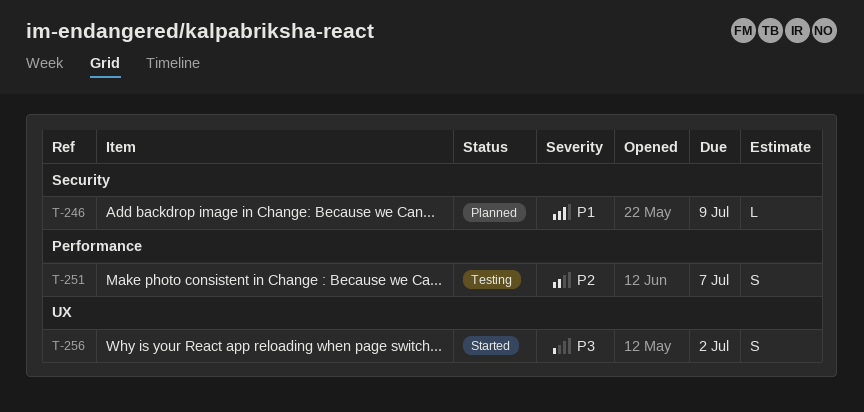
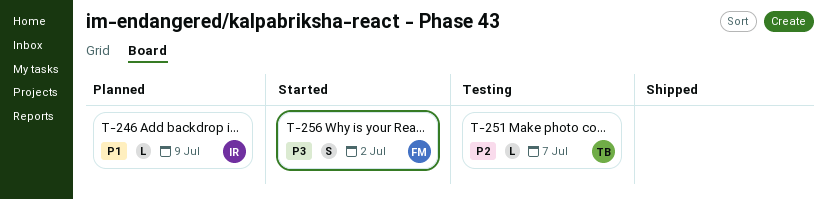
T-251, estimate: S -> L

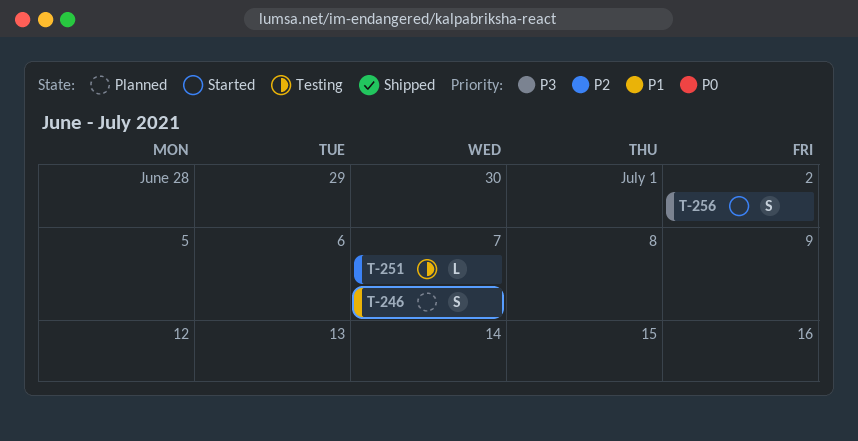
T-246, estimate: L -> S
T-246, due: Jul 9 -> Jul 7

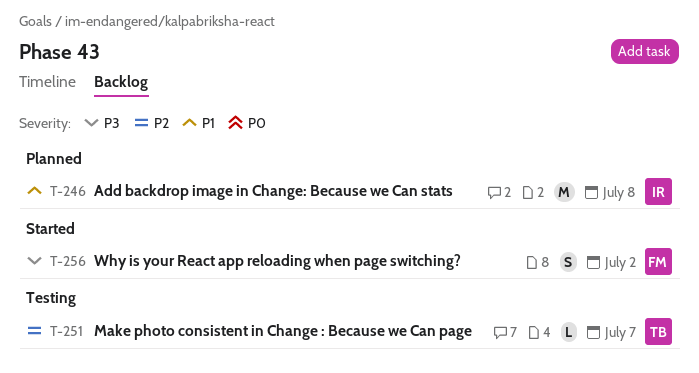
T-246, estimate: S -> M
T-246, due: Jul 7 -> Jul 8

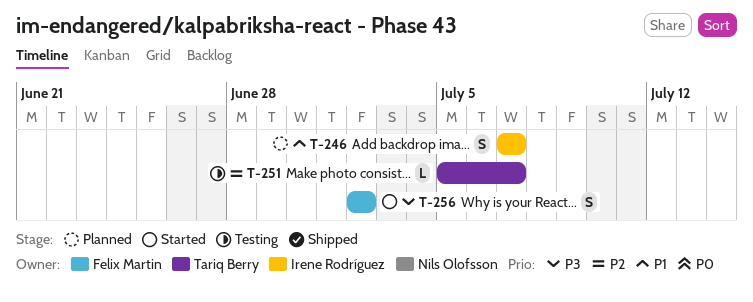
T-246, estimate: M -> S
T-246, due: Jul 8 -> Jul 7

